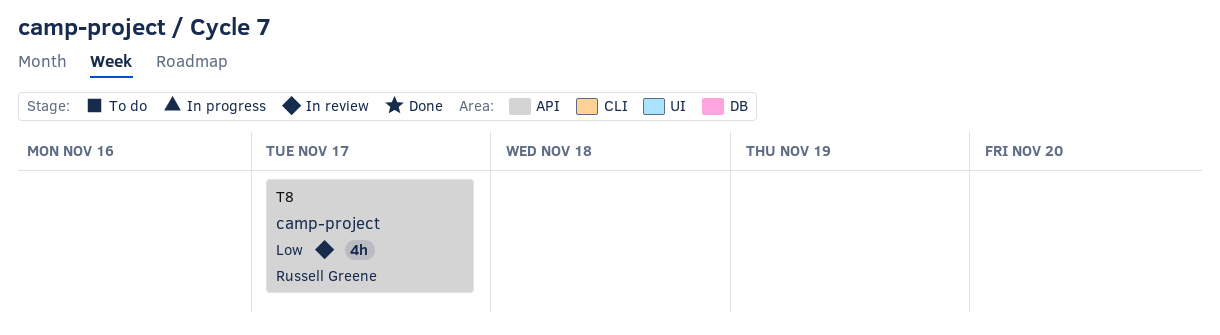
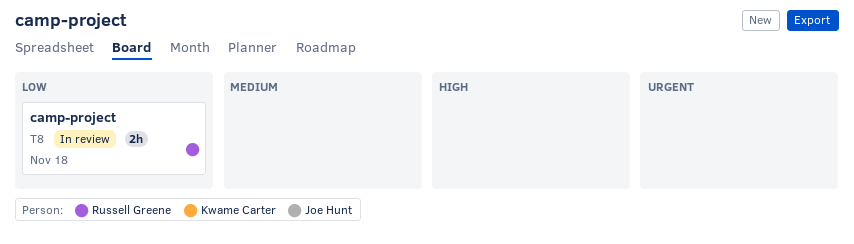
T8, estimate: 4h -> 2h
T8, due: Nov 17 -> Nov 18

